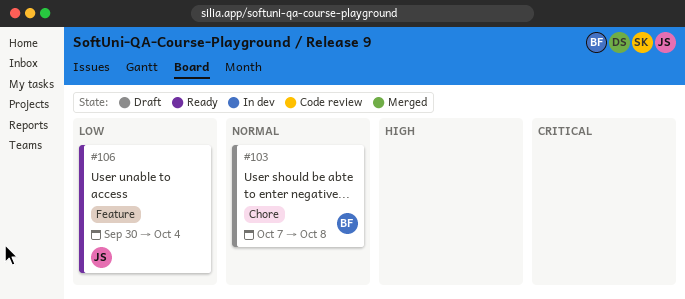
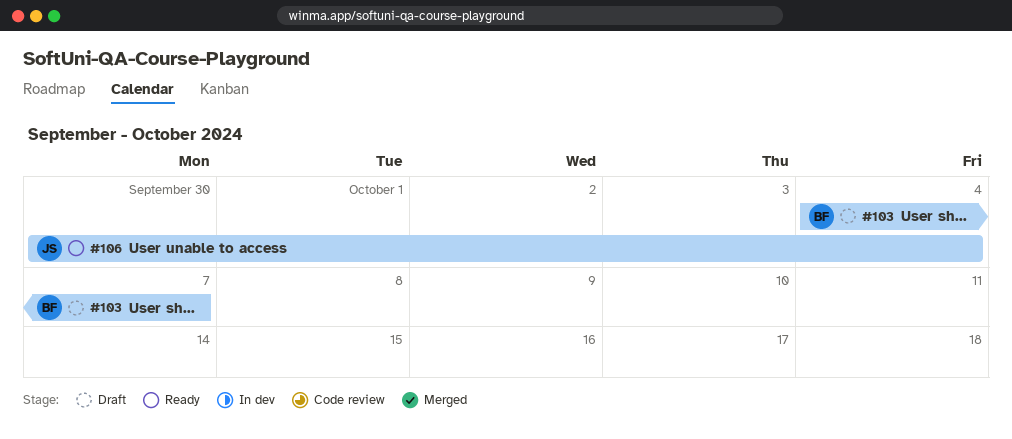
#103, start: Oct 7 -> Oct 4
#103, due: Oct 8 -> Oct 7

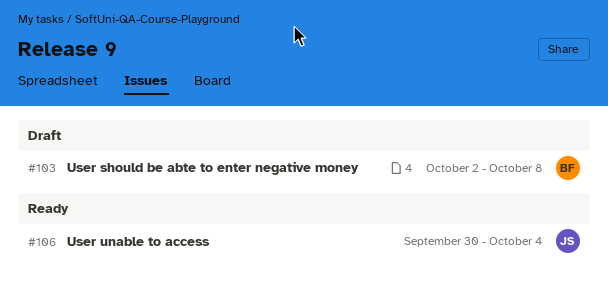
#103, start: Oct 4 -> Oct 2
#103, due: Oct 7 -> Oct 8

